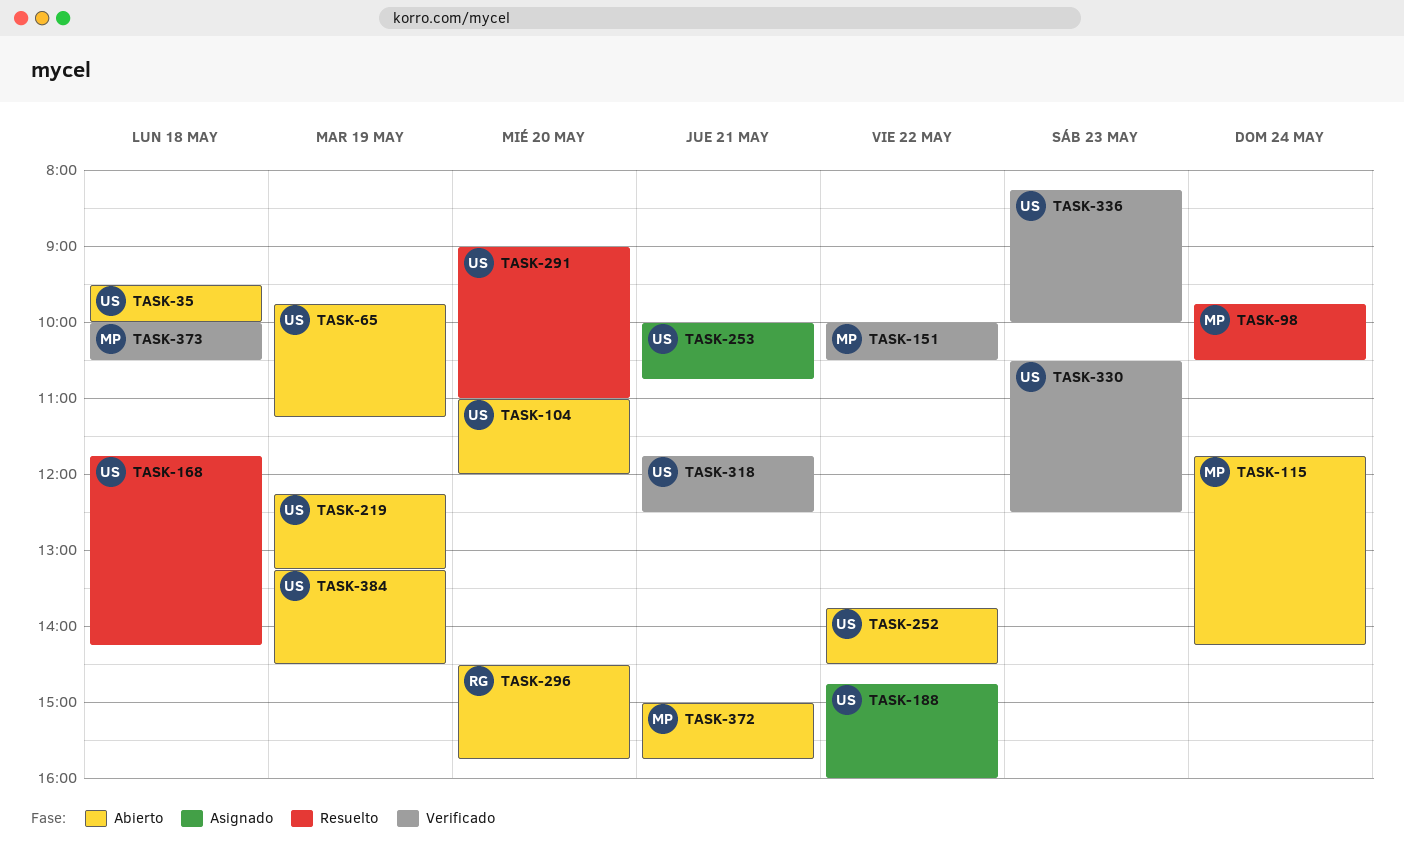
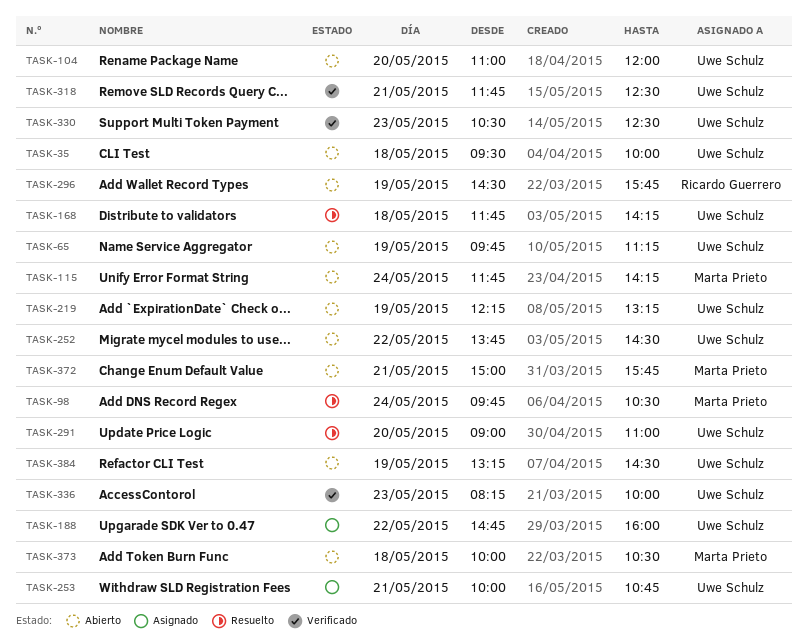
TASK-151: present -> none
TASK-296, day: May 20 -> May 19
TASK-373, status: Verificado -> Abierto

